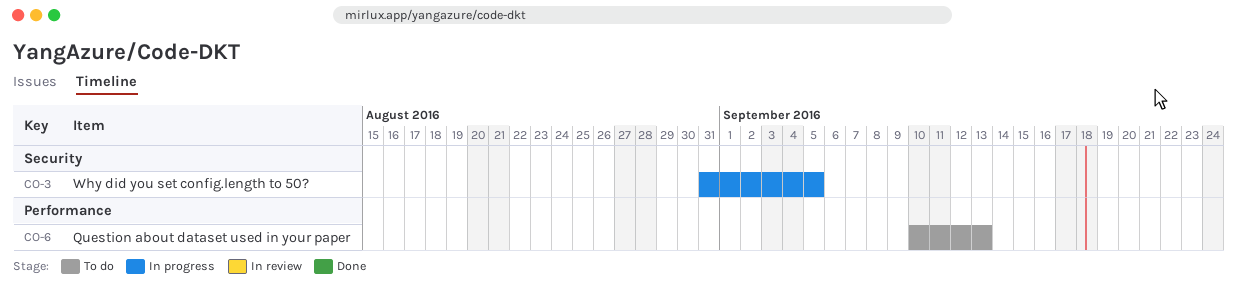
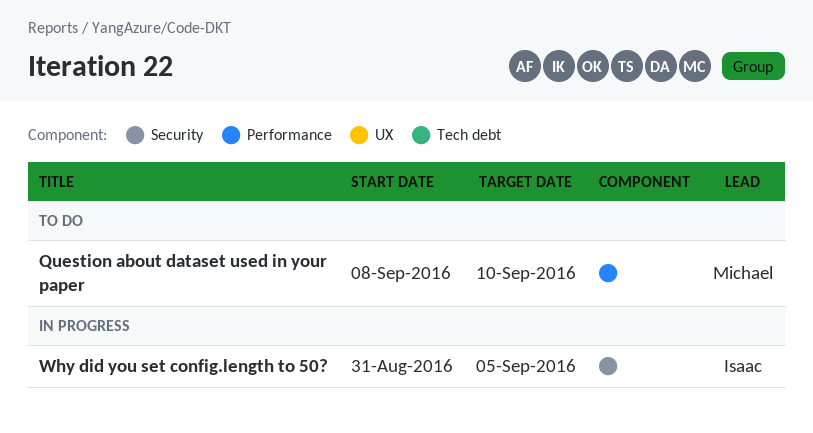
Question about dataset used in your paper, start: Sep 10 -> Sep 8
Question about dataset used in your paper, due: Sep 13 -> Sep 10

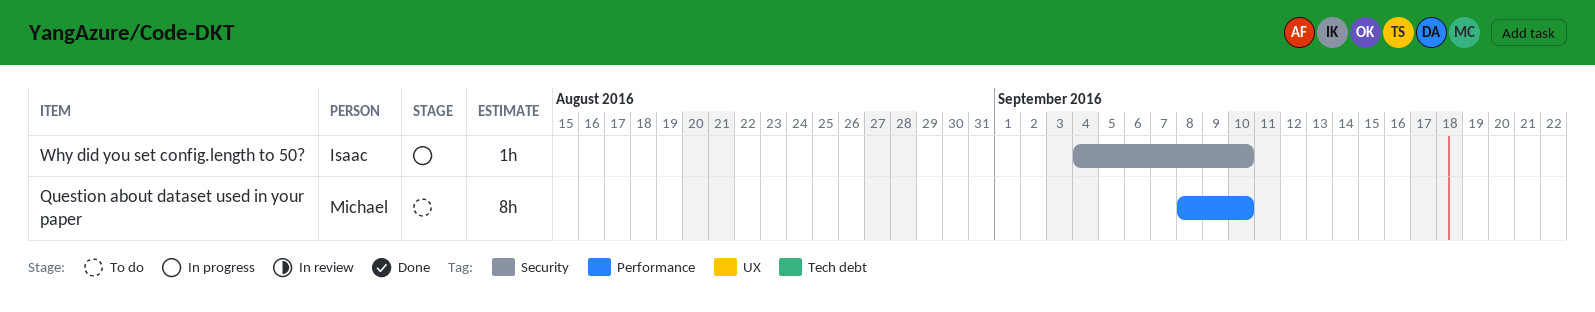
Why did you set config.length to 50?, start: Aug 31 -> Sep 4
Why did you set config.length to 50?, due: Sep 5 -> Sep 10

